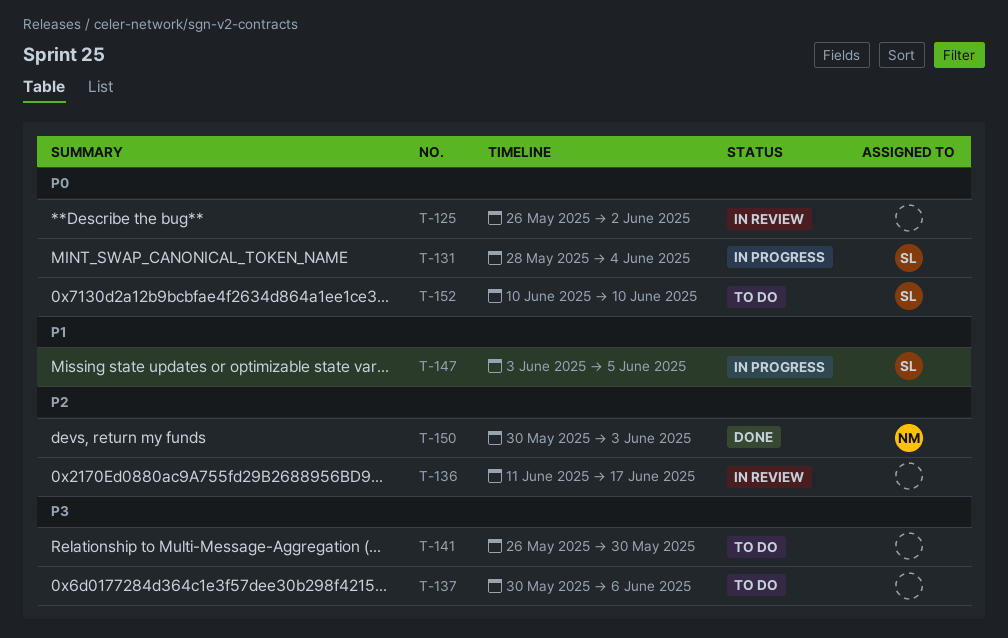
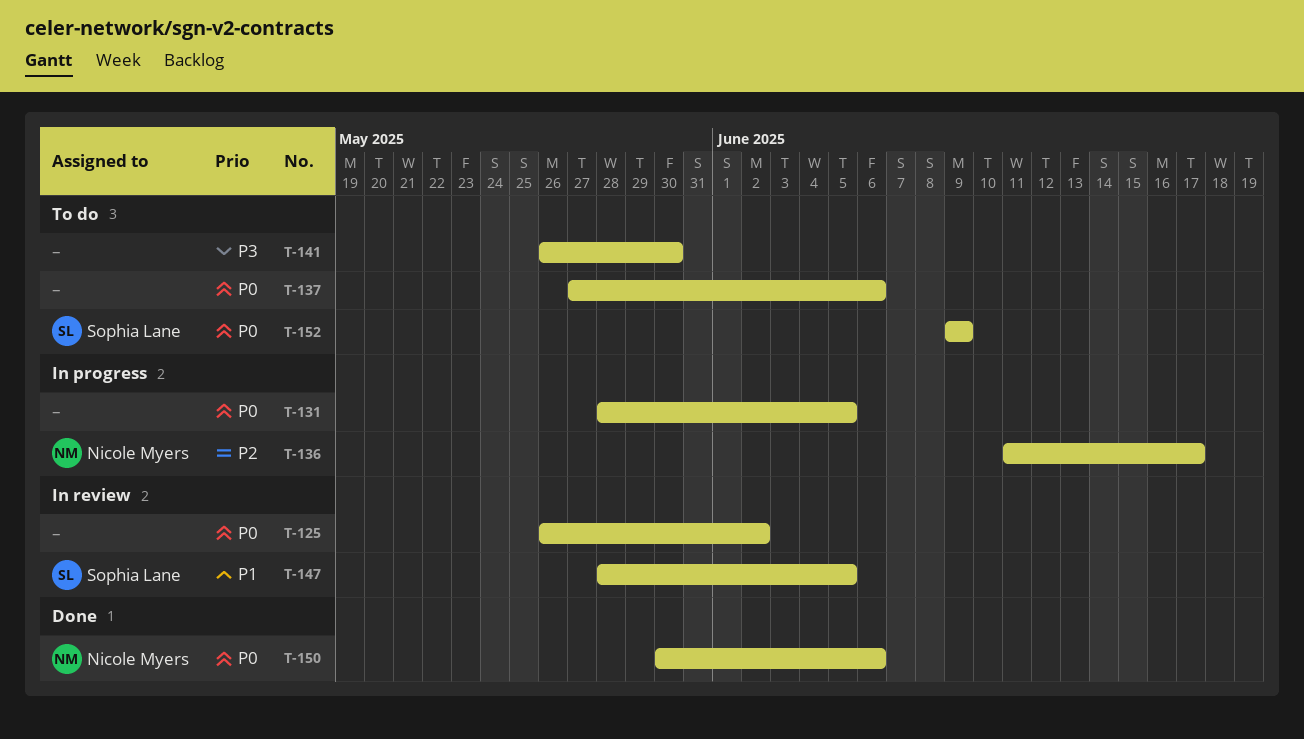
T-131, owner: Sophia Lane -> none
T-131, due: Jun 4 -> Jun 5
T-136, status: In review -> In progress
T-136, owner: none -> Nicole Myers
T-137, priority: P3 -> P0
T-137, start: May 30 -> May 27
T-147, status: In progress -> In review
T-147, start: Jun 3 -> May 28
T-150, priority: P2 -> P0
T-150, due: Jun 3 -> Jun 6
T-152, start: Jun 10 -> Jun 9
T-152, due: Jun 10 -> Jun 9

